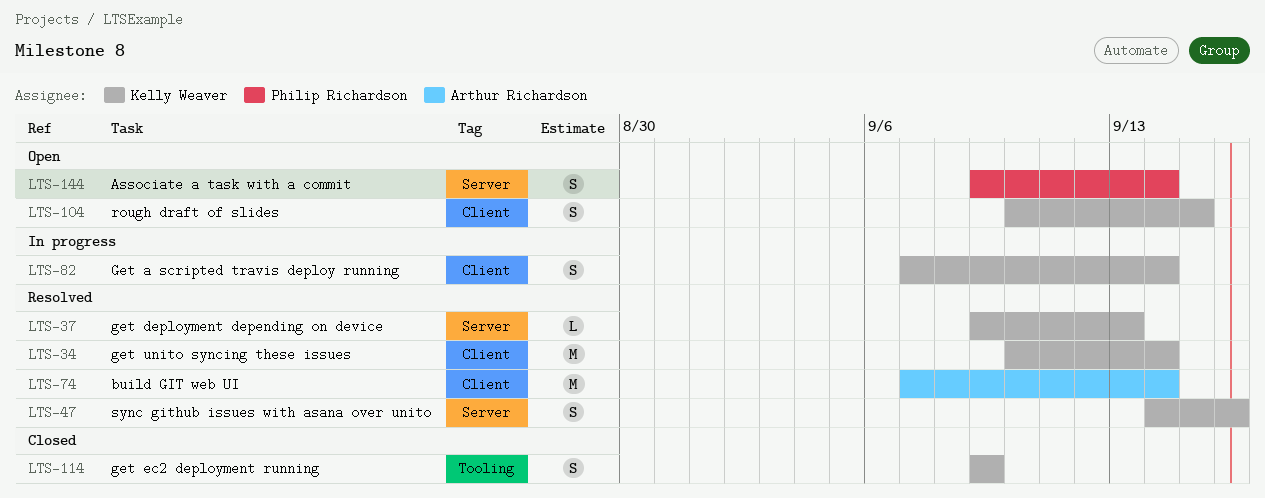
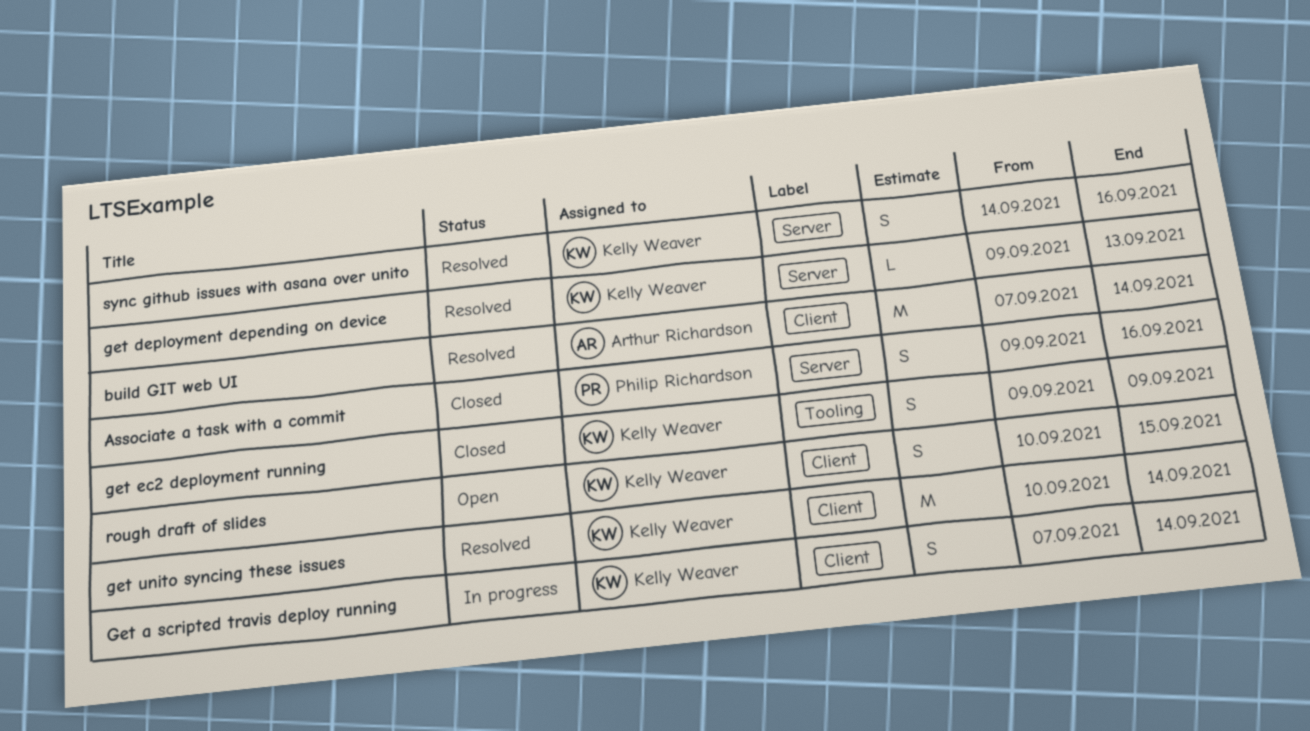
Associate a task with a commit, status: Open -> Closed
Associate a task with a commit, due: Sep 14 -> Sep 16

